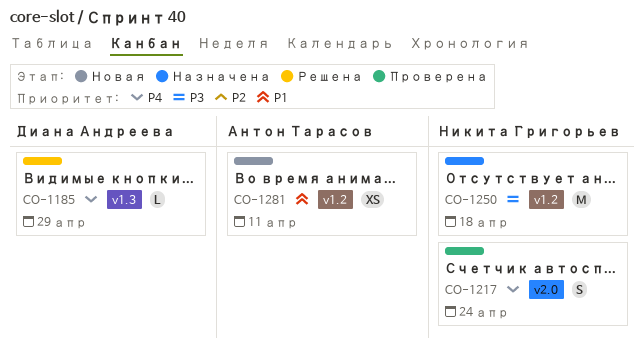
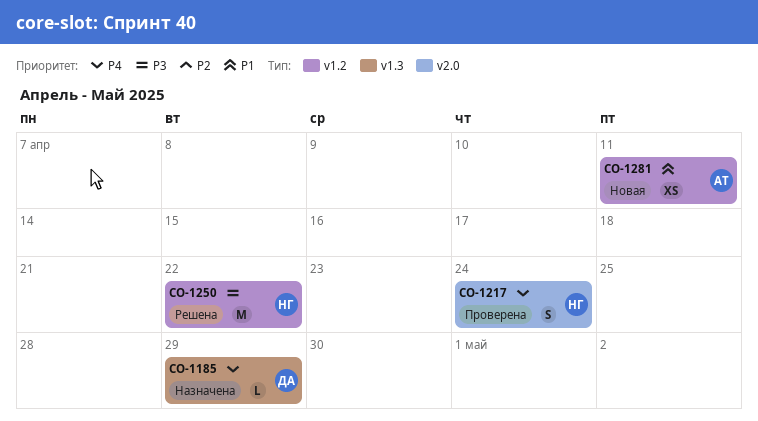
CO-1185, status: Решена -> Назначена
CO-1250, status: Назначена -> Решена
CO-1250, due: Apr 18 -> Apr 22

